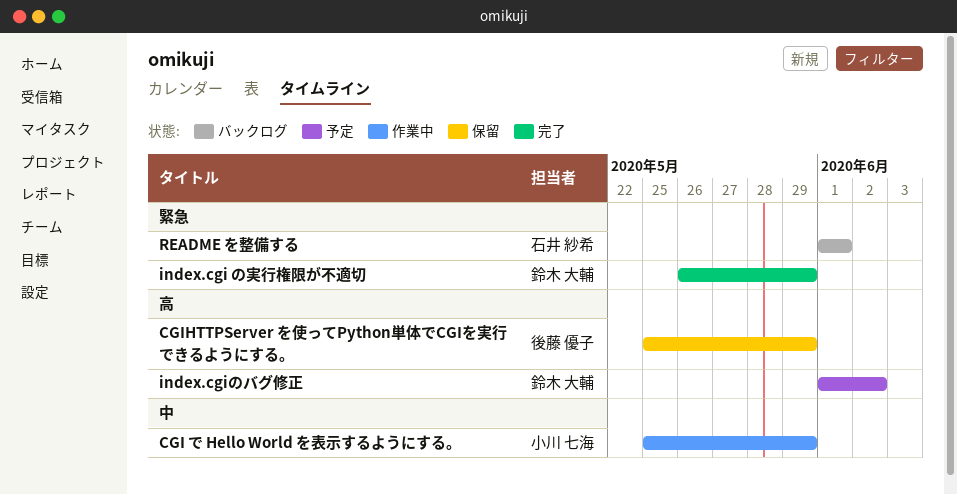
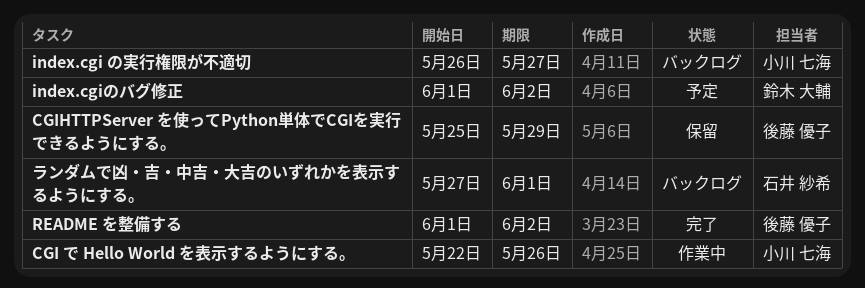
CGI で Hello World を表示するようにする。, start: May 25 -> May 22
CGI で Hello World を表示するようにする。, due: May 29 -> May 26
index.cgi の実行権限が不適切, status: 完了 -> バックログ
index.cgi の実行権限が不適切, owner: 鈴木 大輔 -> 小川 七海
index.cgi の実行権限が不適切, due: May 29 -> May 27
README を整備する, status: バックログ -> 完了
README を整備する, owner: 石井 紗希 -> 後藤 優子
README を整備する, due: Jun 1 -> Jun 2
ランダムで凶・吉・中吉・大吉のいずれかを表示するようにする。: none -> present

